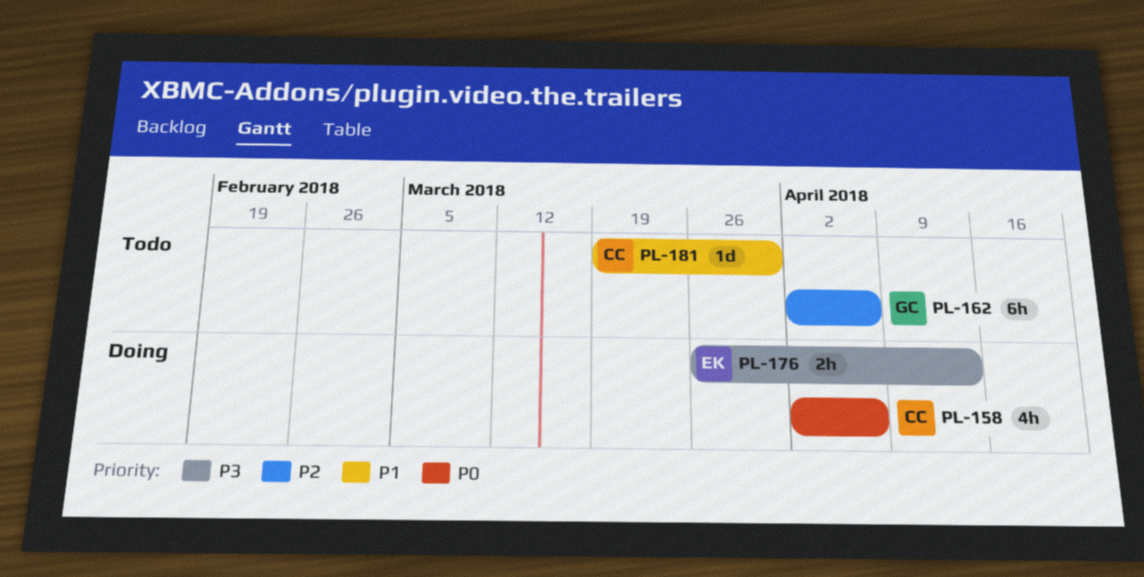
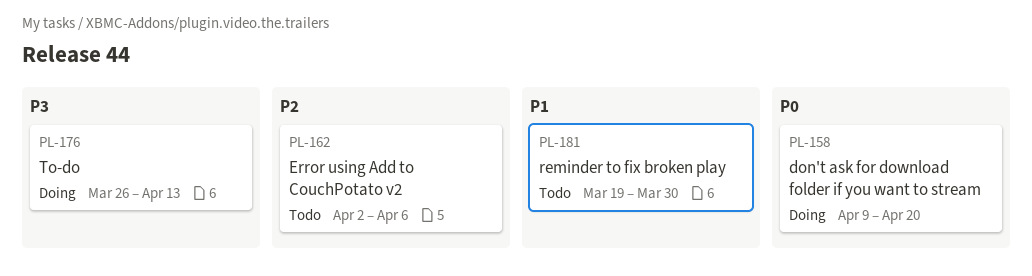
PL-158, start: Apr 2 -> Apr 9
PL-158, due: Apr 6 -> Apr 20

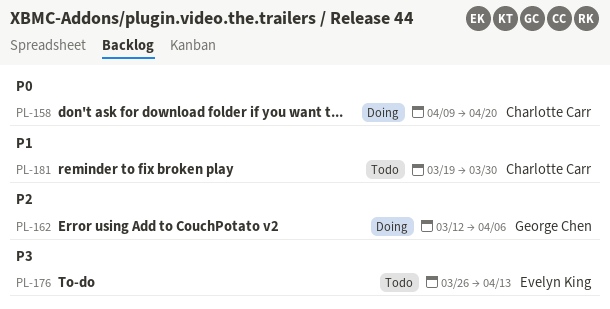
PL-162, status: Todo -> Doing
PL-162, start: Apr 2 -> Mar 12
PL-176, status: Doing -> Todo

